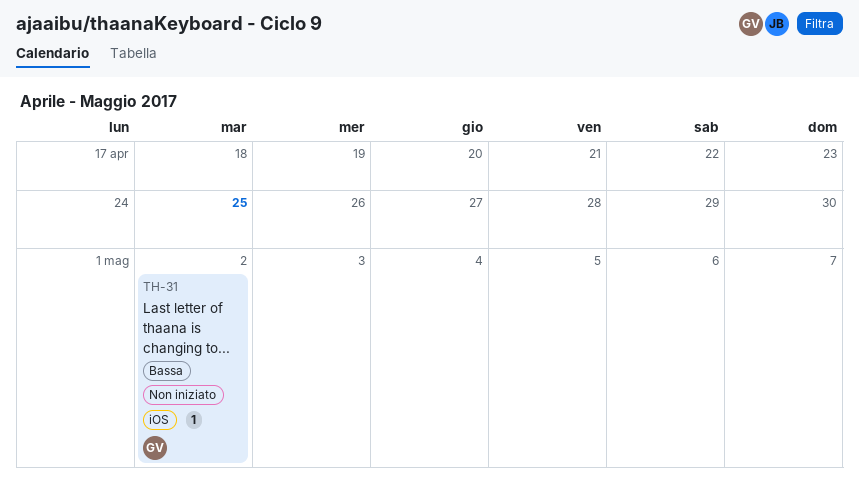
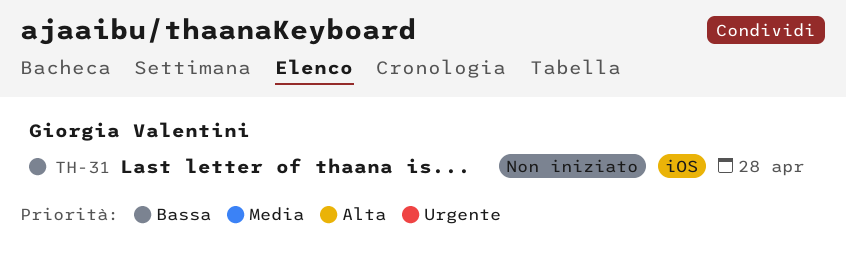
TH-31, due: May 2 -> Apr 28

